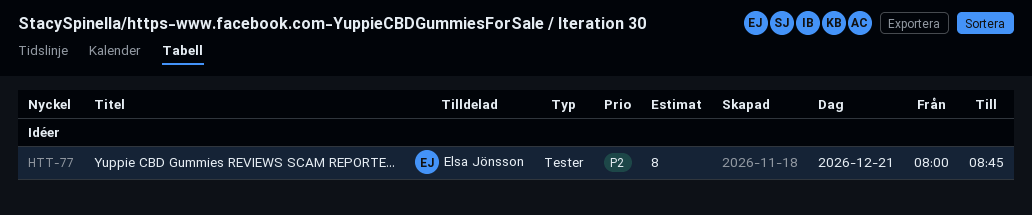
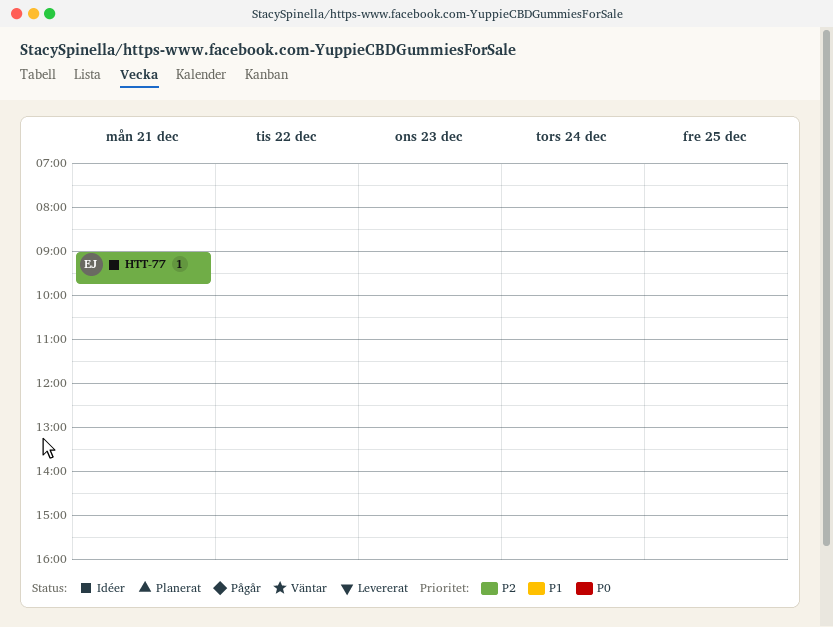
HTT-77, estimate: 8 -> 1
HTT-77, begins: 08:00 -> 09:00
HTT-77, ends: 08:45 -> 09:45

